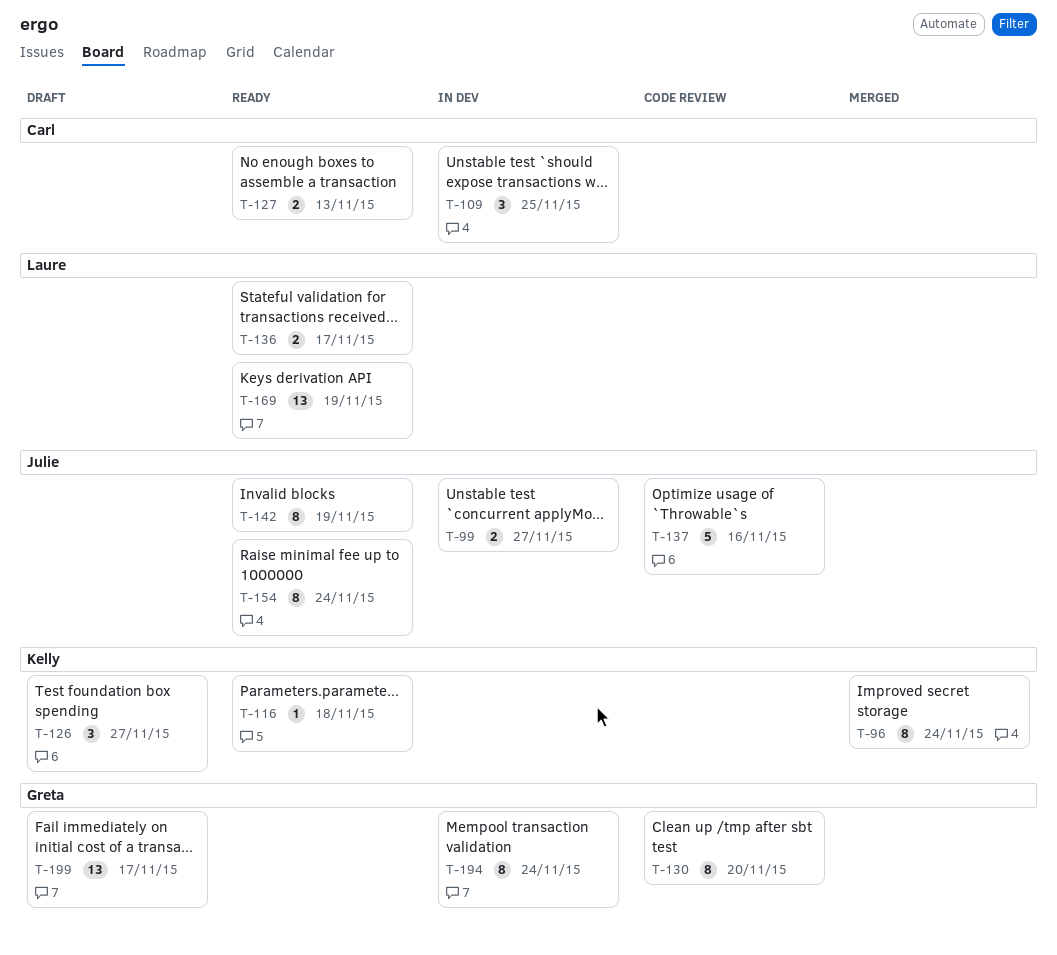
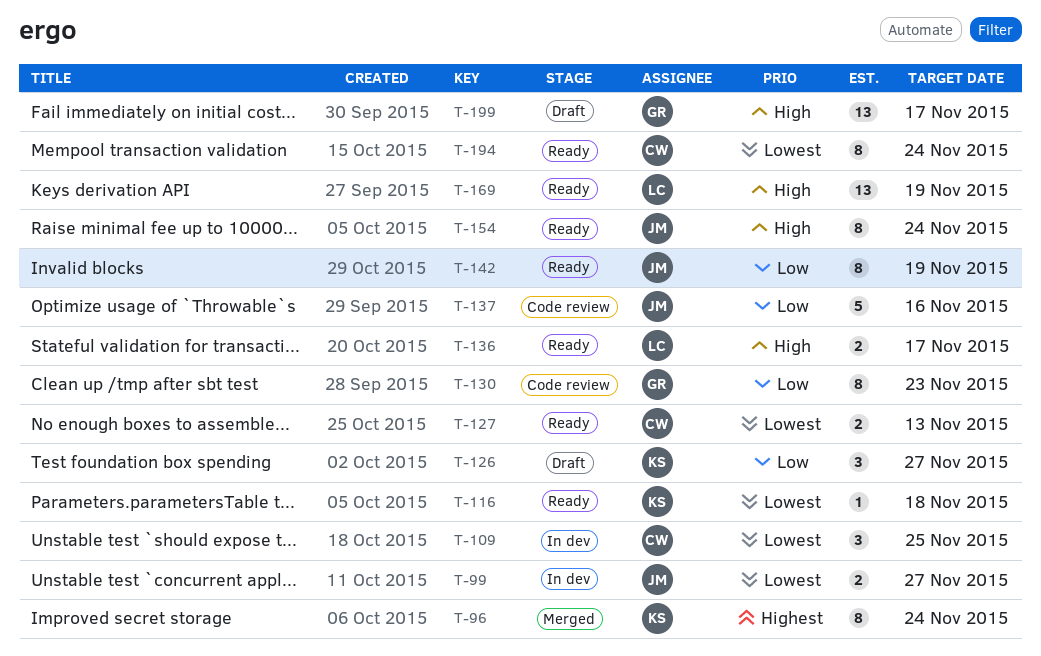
T-130, due: Nov 20 -> Nov 23
T-194, status: In dev -> Ready
T-194, owner: Greta -> Carl

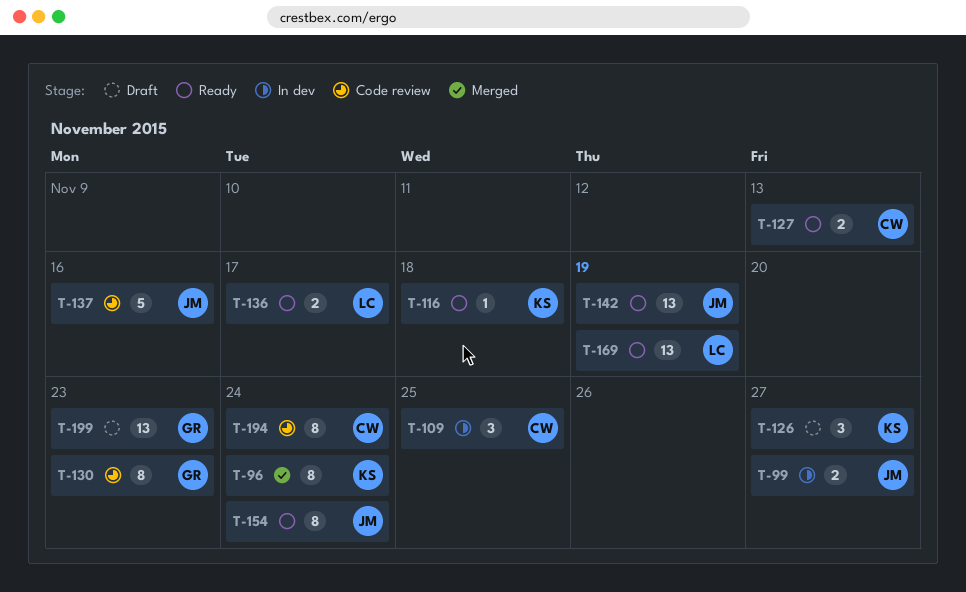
T-142, estimate: 8 -> 13
T-194, status: Ready -> Code review
T-199, due: Nov 17 -> Nov 23

